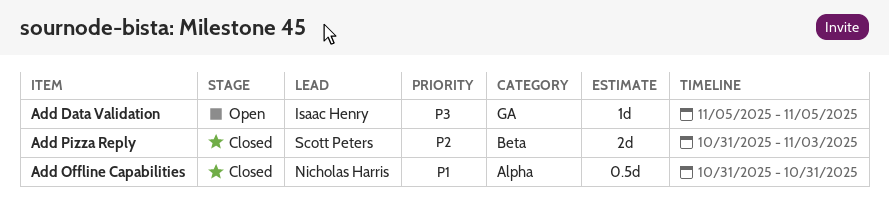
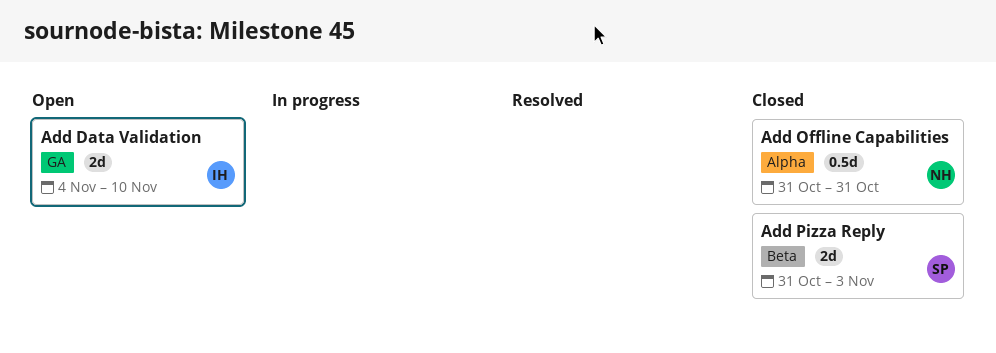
Add Data Validation, estimate: 1d -> 2d
Add Data Validation, start: Nov 5 -> Nov 4
Add Data Validation, due: Nov 5 -> Nov 10

